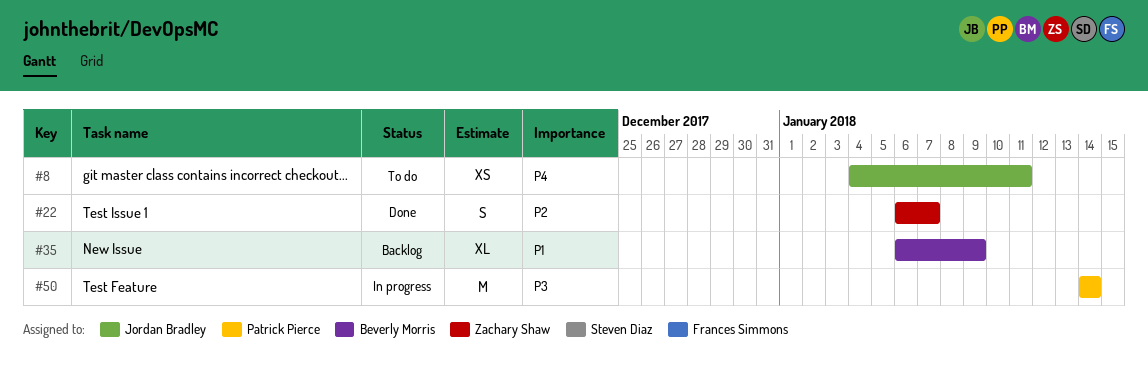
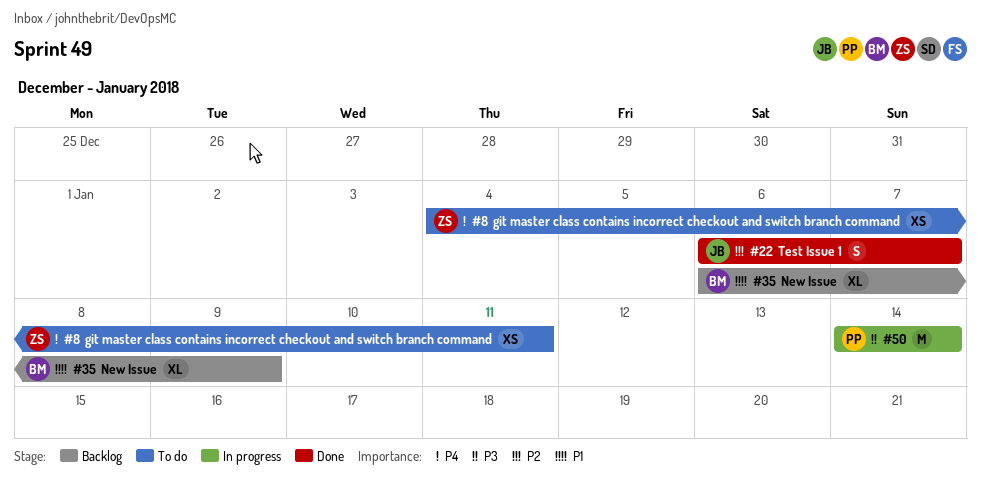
#8, owner: Jordan Bradley -> Zachary Shaw
#22, owner: Zachary Shaw -> Jordan Bradley

